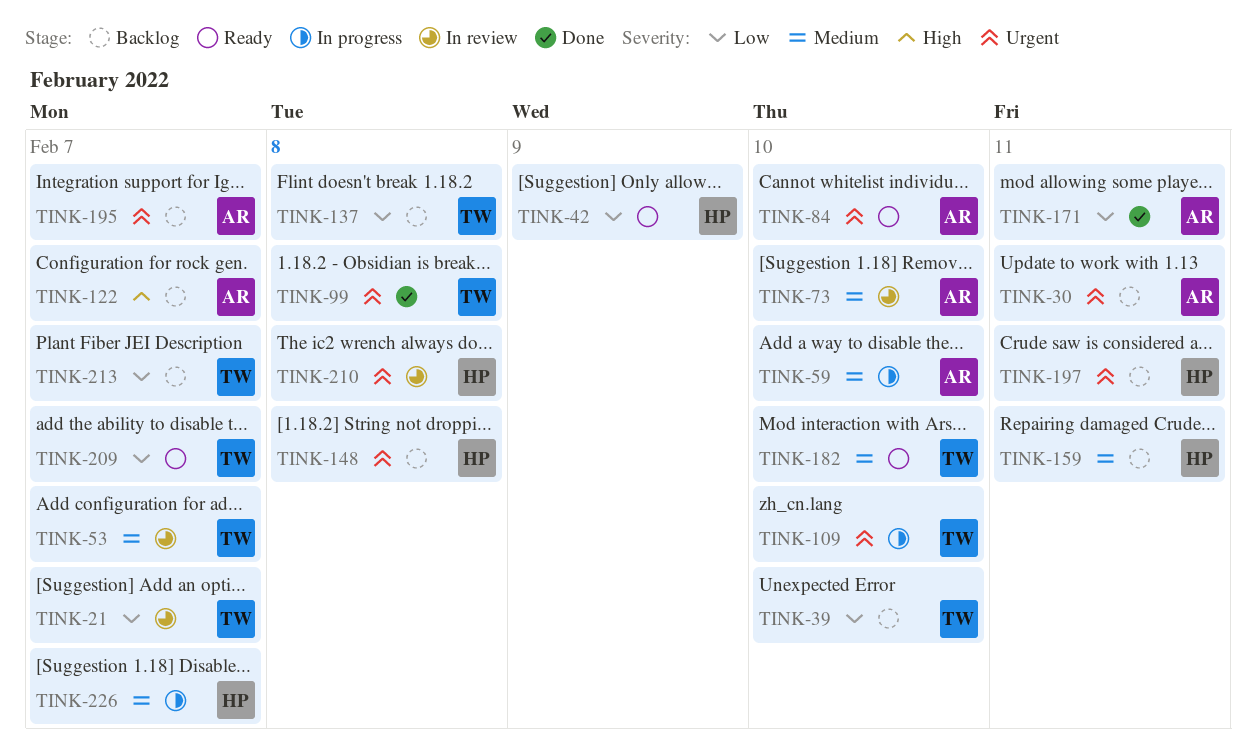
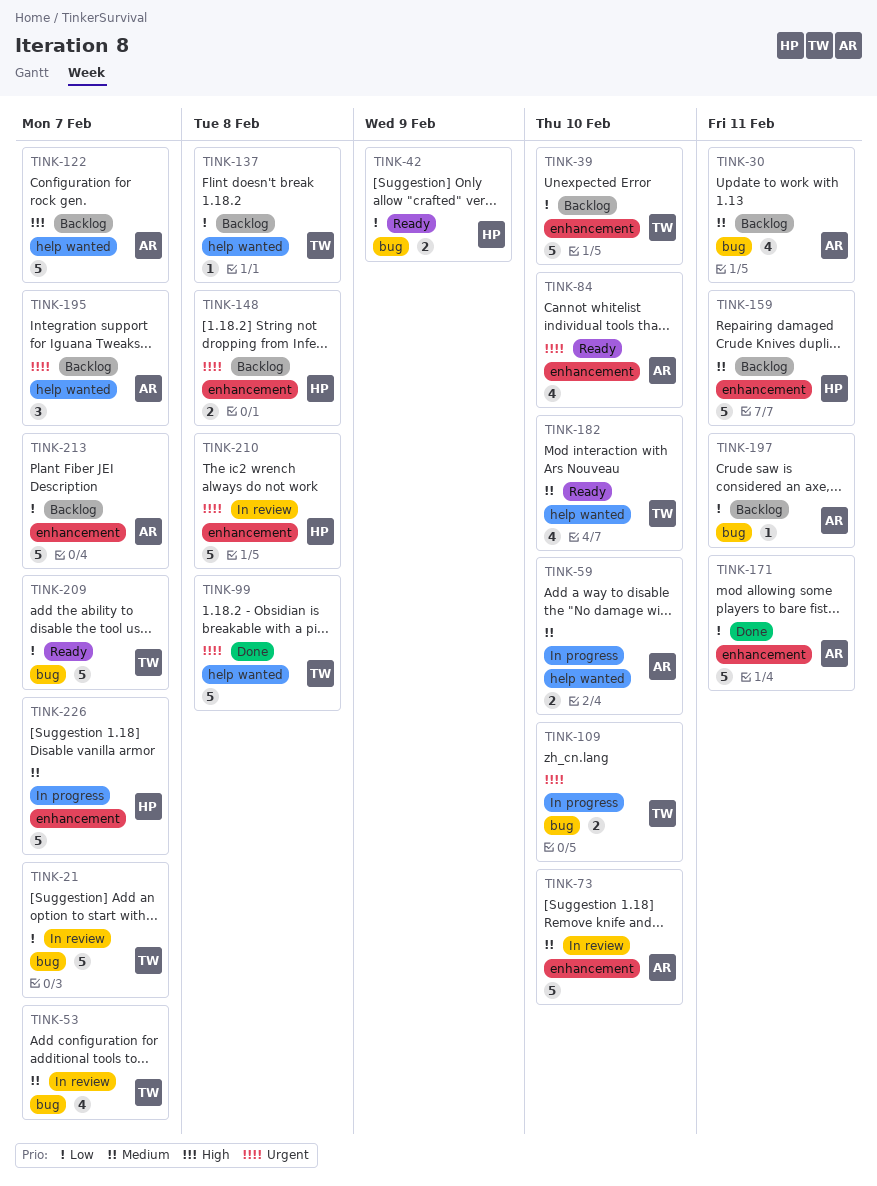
TINK-30, priority: Urgent -> Medium
TINK-197, owner: HP -> AR
TINK-197, priority: Urgent -> Low
TINK-213, owner: TW -> AR

